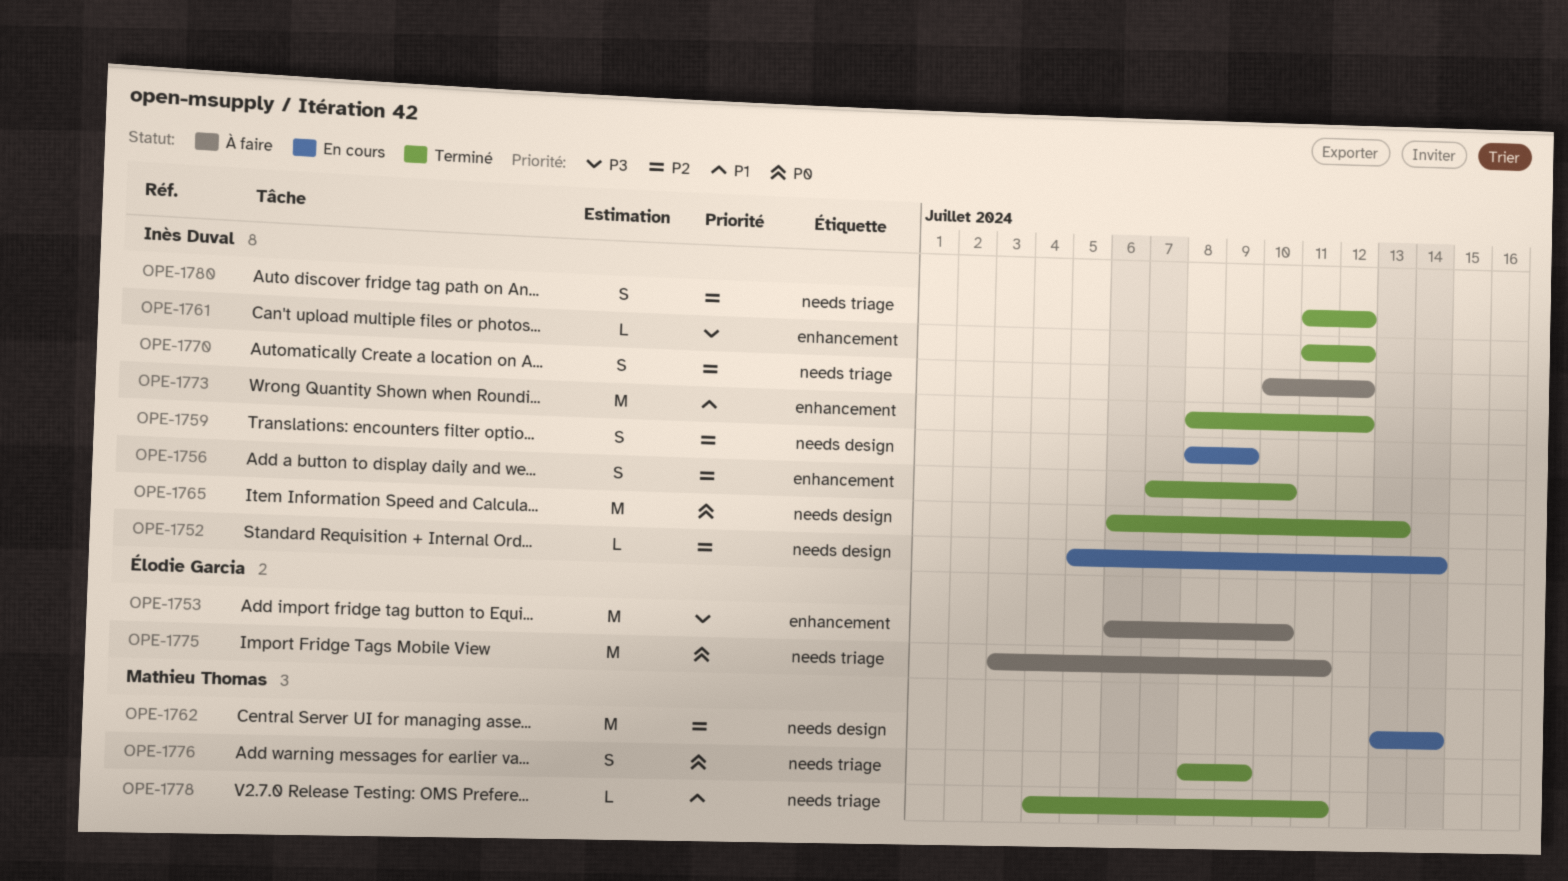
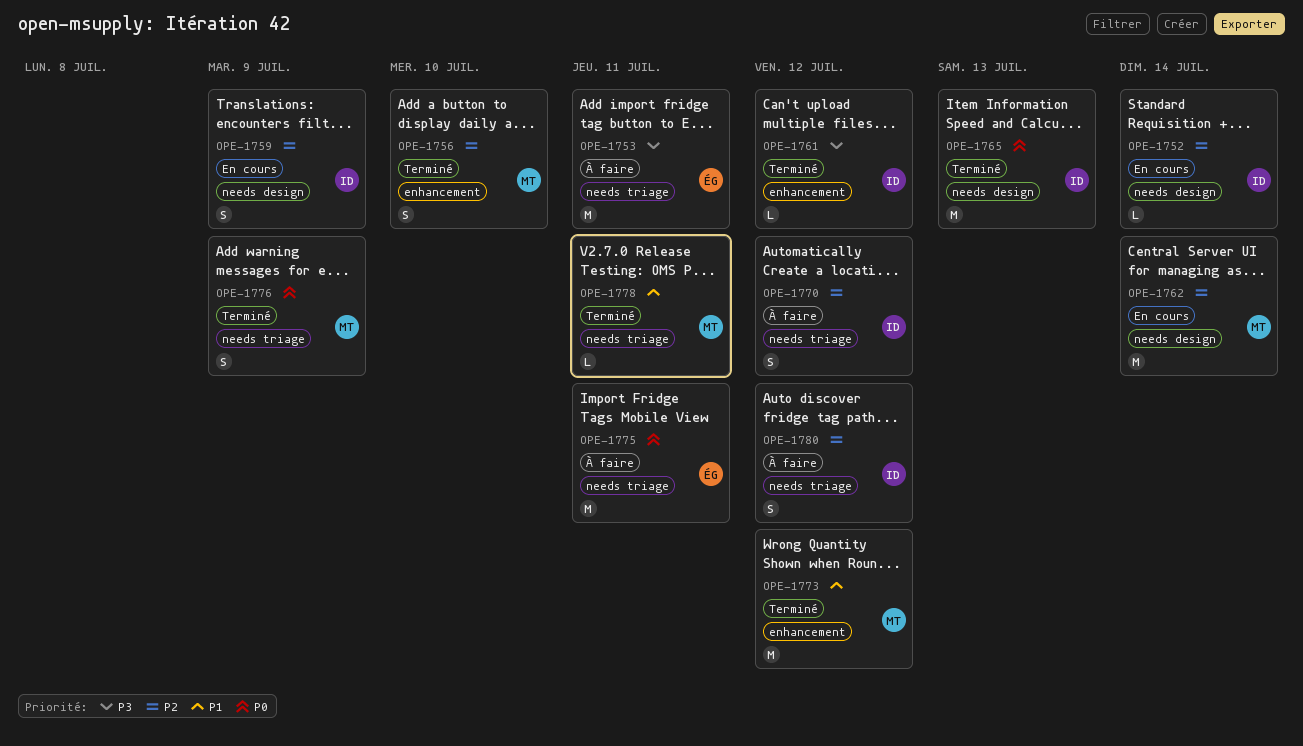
OPE-1753, label: enhancement -> needs triage
OPE-1753, due: Jul 10 -> Jul 11
OPE-1756, owner: Inès Duval -> Mathieu Thomas
OPE-1773, owner: Inès Duval -> Mathieu Thomas
OPE-1780, status: Terminé -> À faire

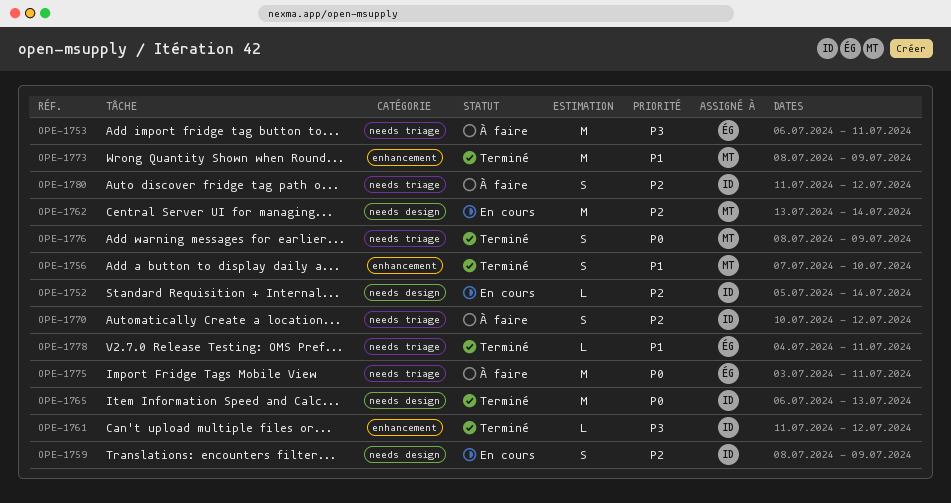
OPE-1756, priority: P2 -> P1
OPE-1773, due: Jul 12 -> Jul 9
OPE-1778, owner: MT -> ÉG

